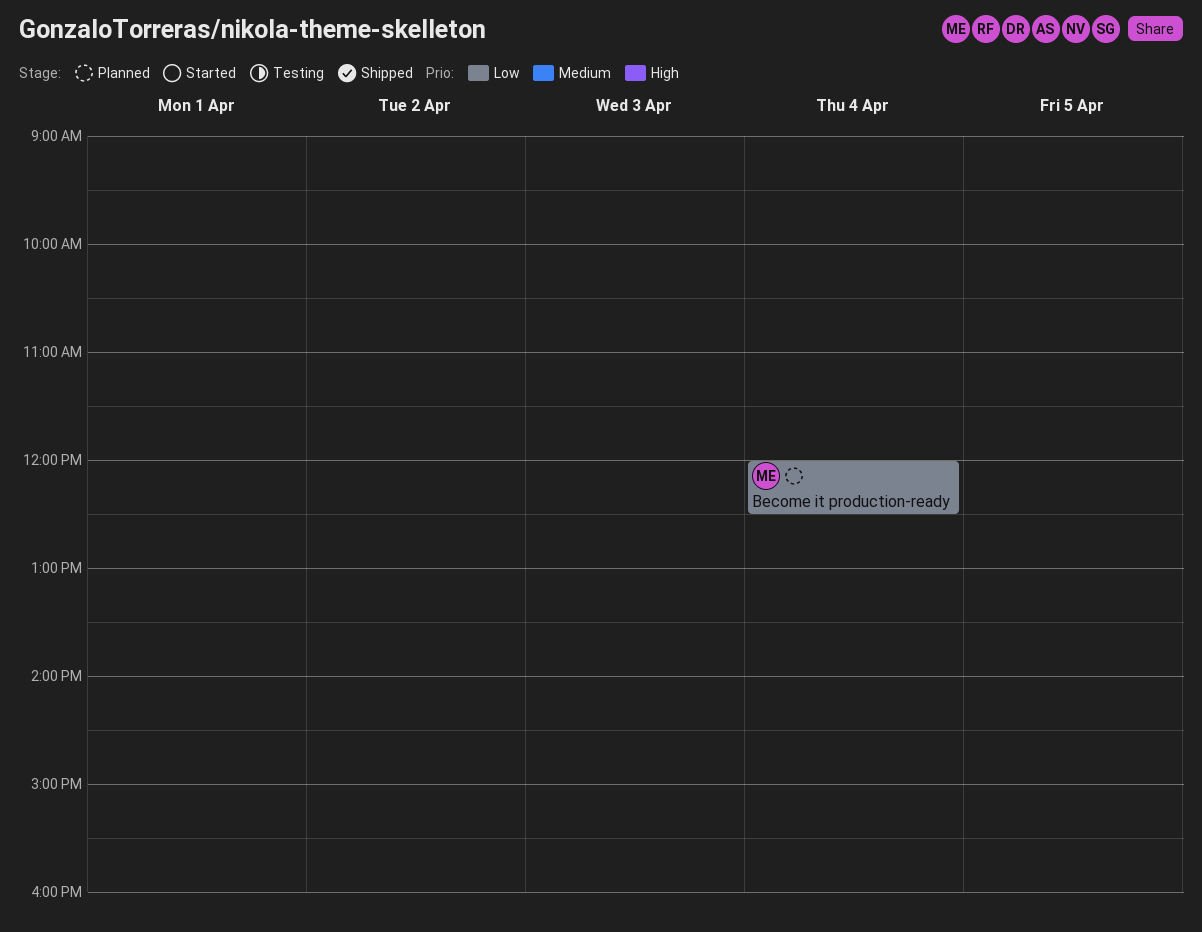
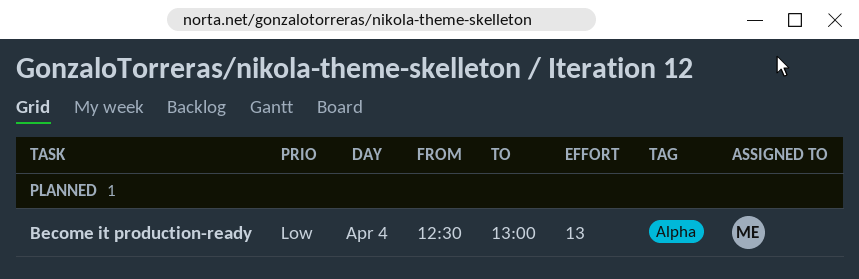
Become it production-ready, begins: 12:00 -> 12:30
Become it production-ready, ends: 12:30 -> 13:00

